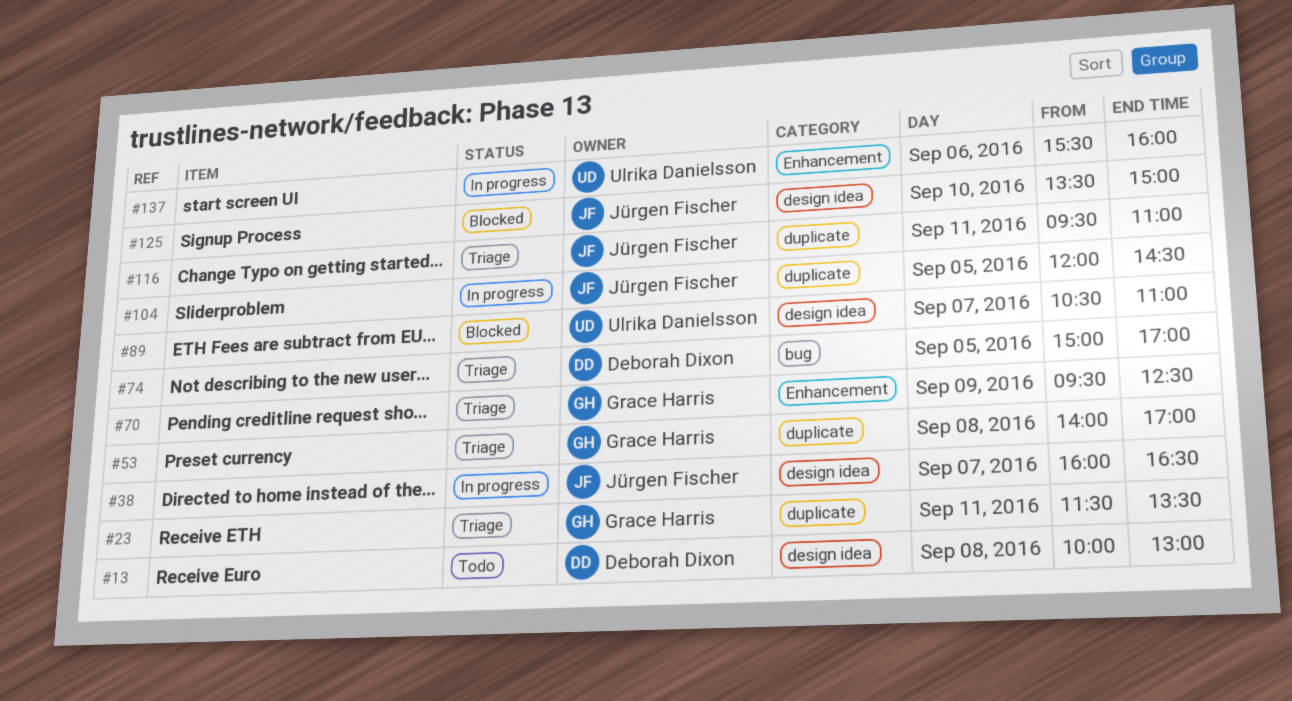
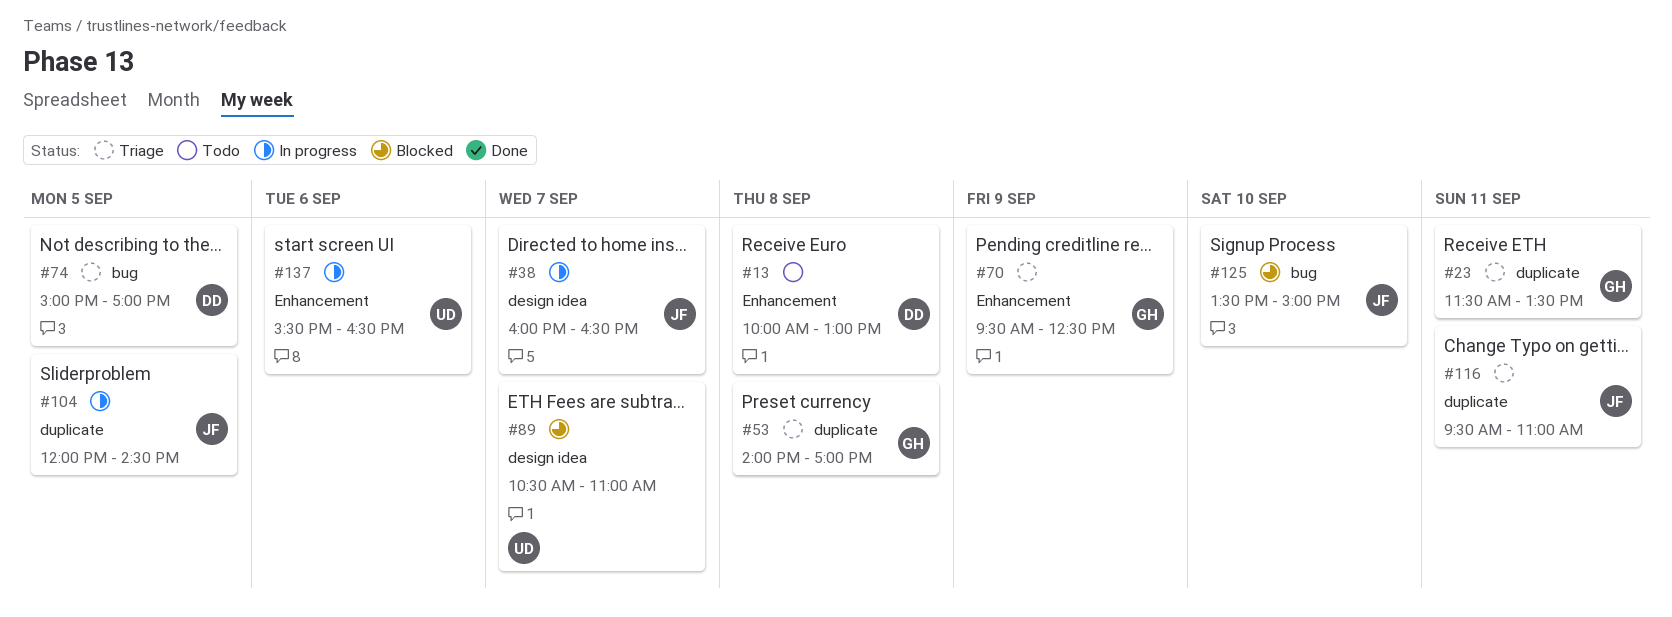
#13, label: design idea -> Enhancement
#125, label: design idea -> bug
#137, ends: 16:00 -> 16:30

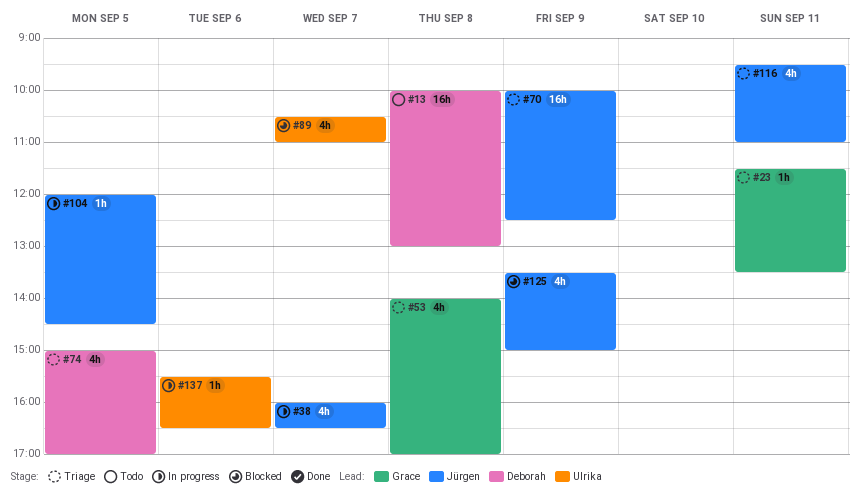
#70, owner: Grace -> Jürgen
#70, begins: 09:30 -> 10:00
#125, day: Sep 10 -> Sep 9

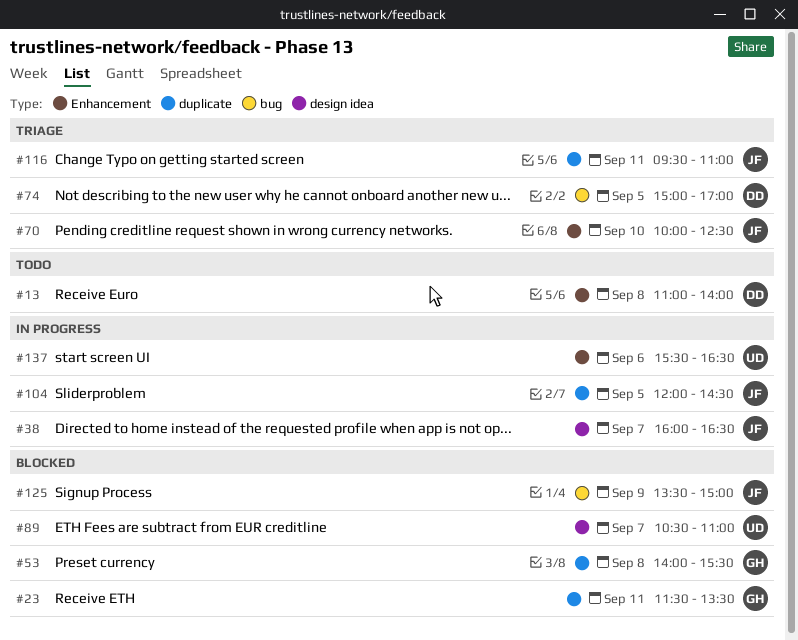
#13, begins: 10:00 -> 11:00
#13, ends: 13:00 -> 14:00
#23, status: Triage -> Blocked
#53, status: Triage -> Blocked
#53, ends: 17:00 -> 15:30
#70, day: Sep 9 -> Sep 10

